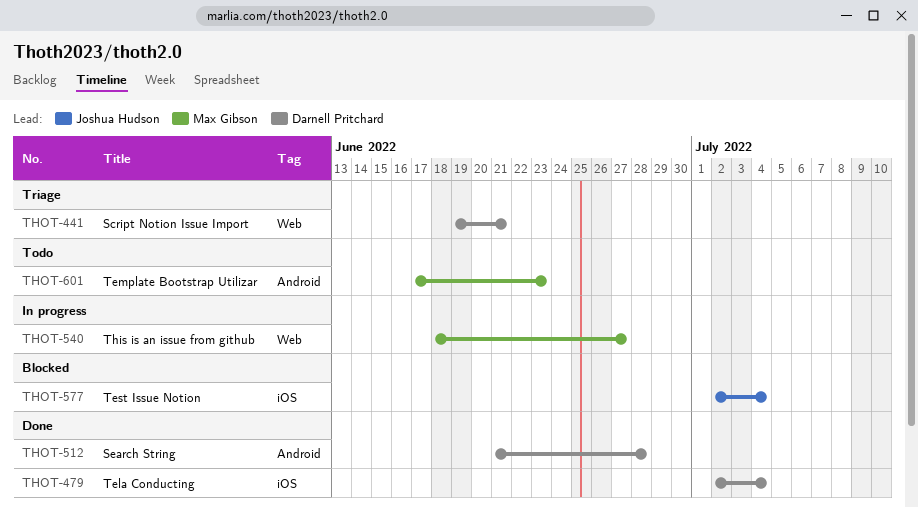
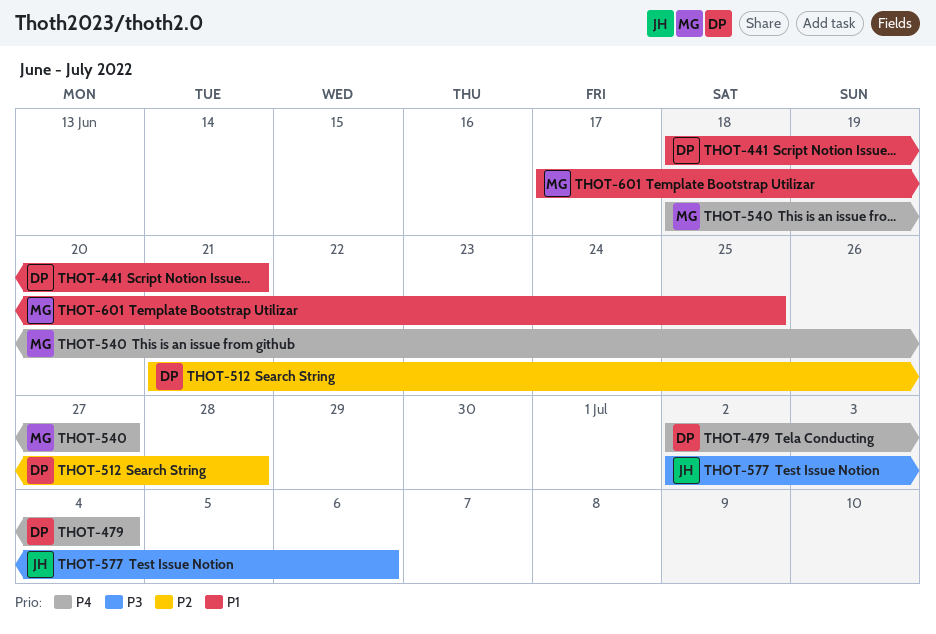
THOT-441, start: Jun 19 -> Jun 18
THOT-577, due: Jul 4 -> Jul 6
THOT-601, due: Jun 23 -> Jun 25

